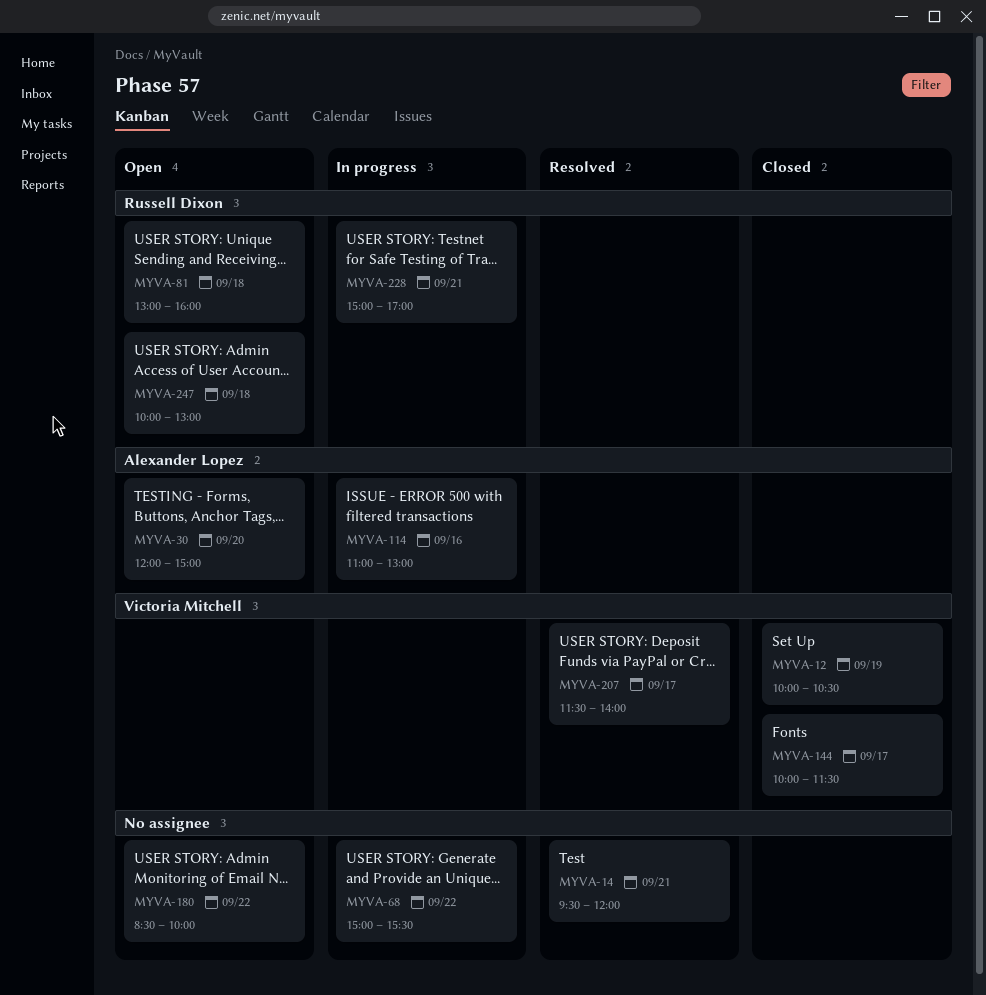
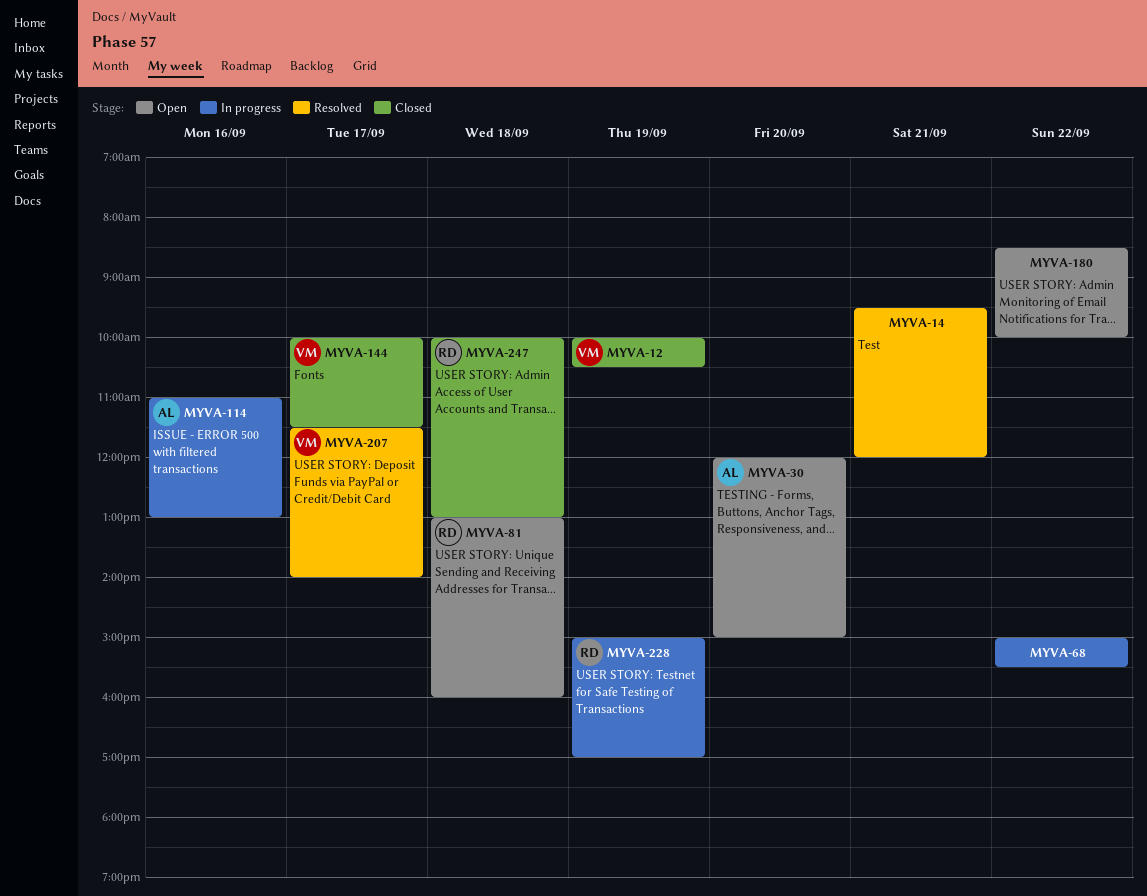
MYVA-228, day: Sep 21 -> Sep 19
MYVA-247, status: Open -> Closed

